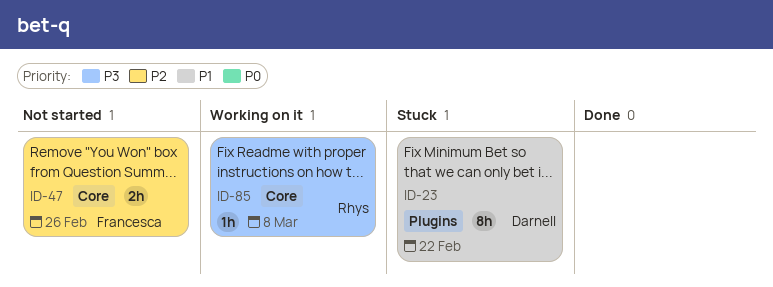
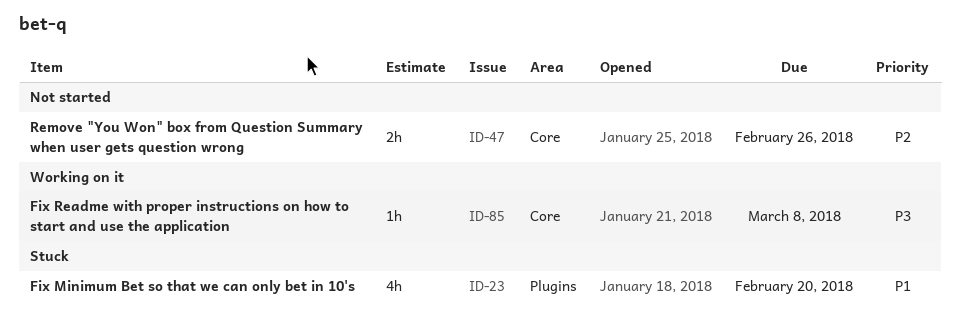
ID-23, estimate: 8h -> 4h
ID-23, due: Feb 22 -> Feb 20

